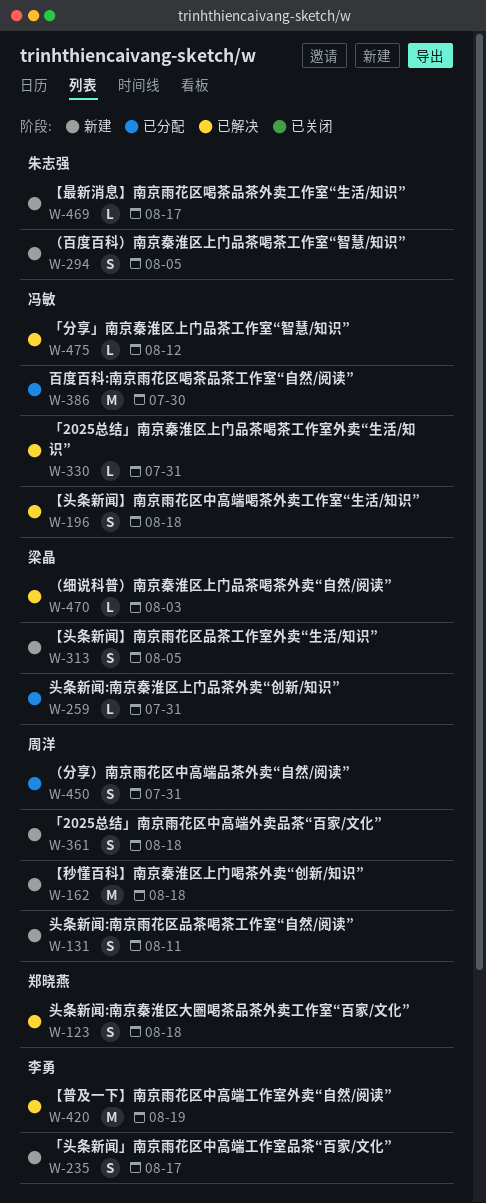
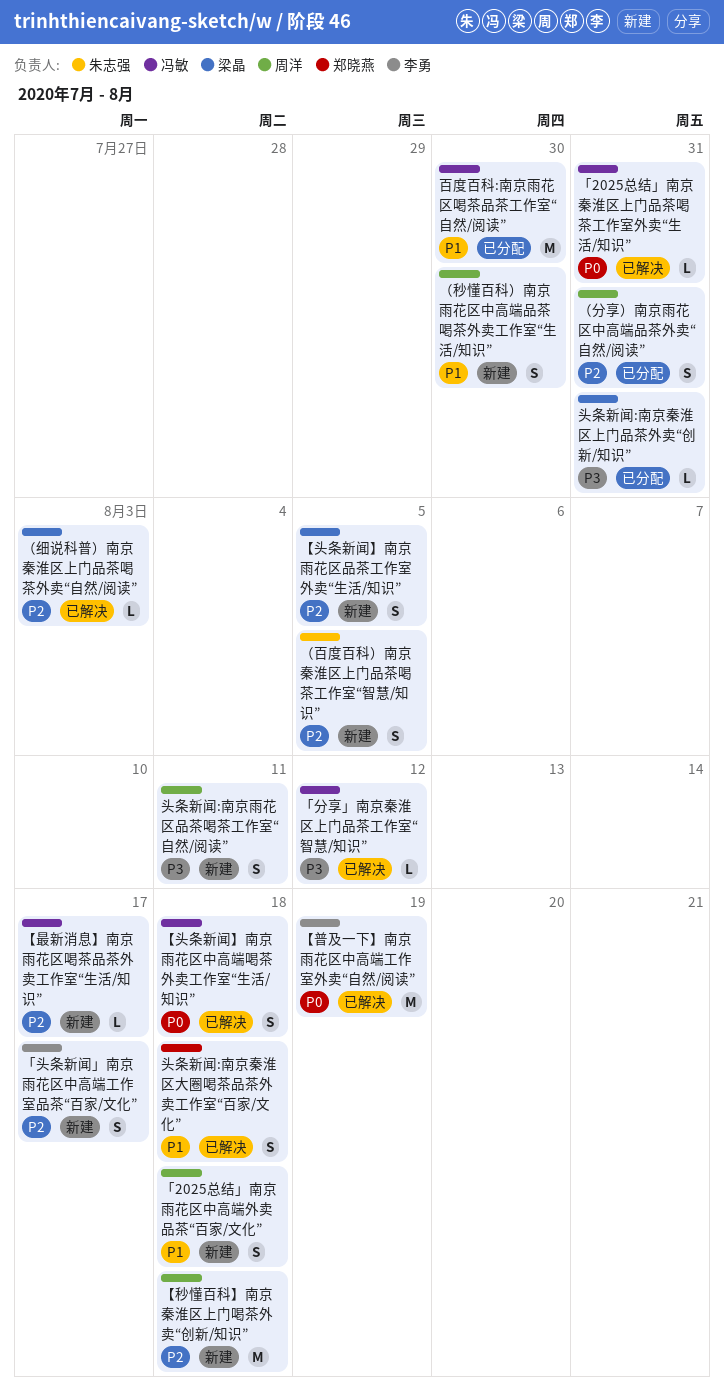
【最新消息】南京雨花区喝茶品茶外卖工作室“生活/知识”, owner: 朱志强 -> 冯敏
（秒懂百科）南京雨花区中高端品茶喝茶外卖工作室“生活/知识”: none -> present

